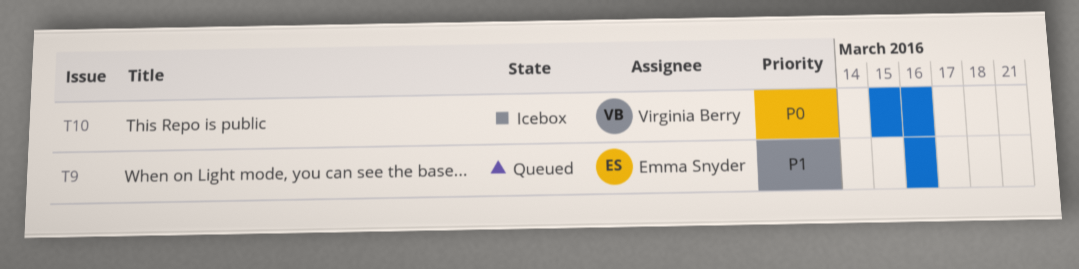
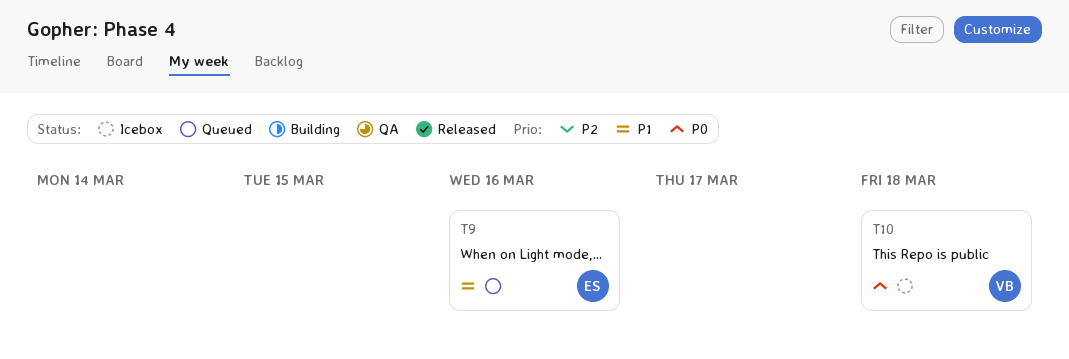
T10, due: Mar 16 -> Mar 18

